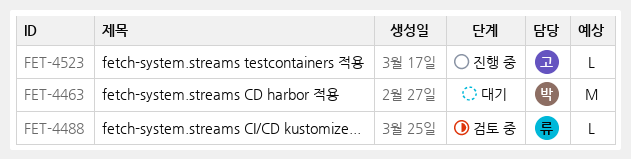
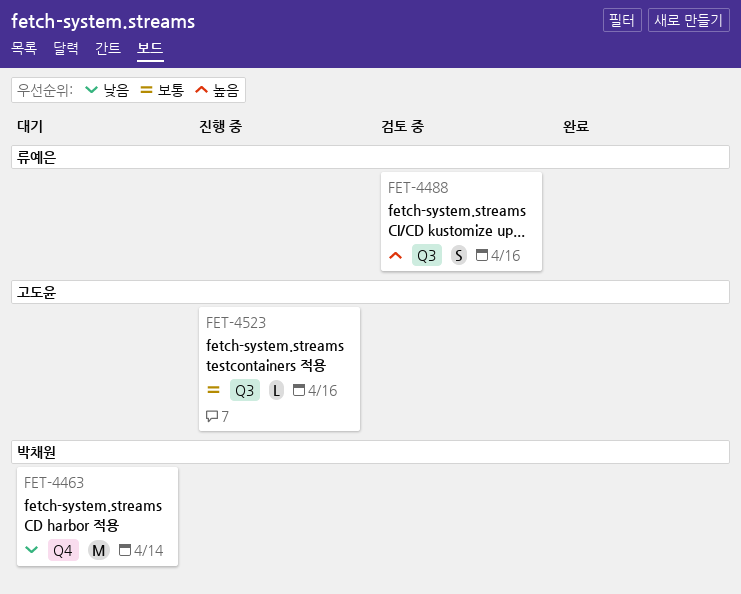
FET-4488, estimate: L -> S

